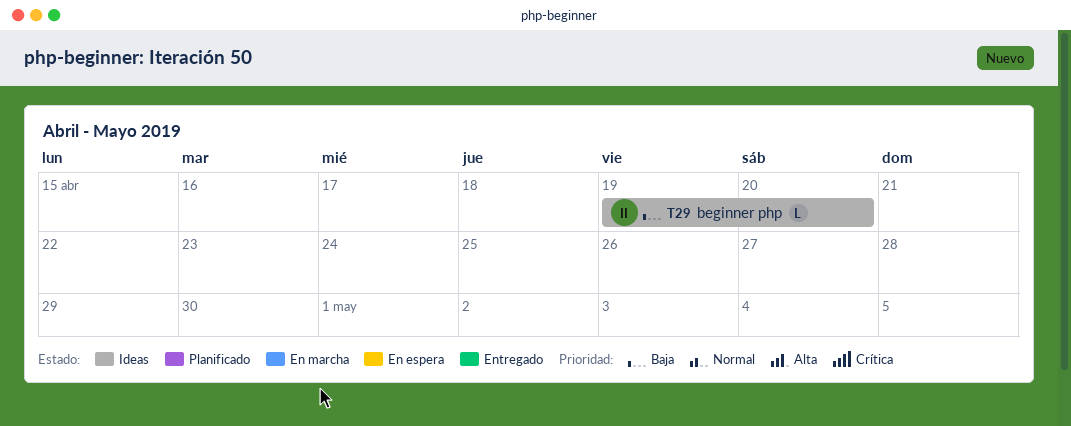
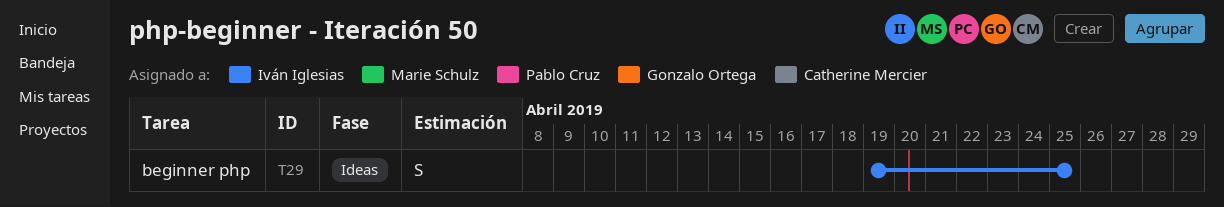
T29, estimate: L -> S
T29, due: Apr 20 -> Apr 25

